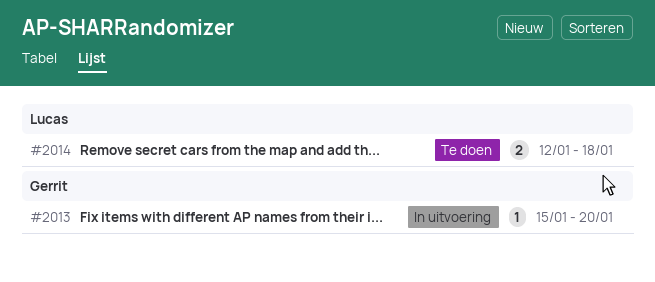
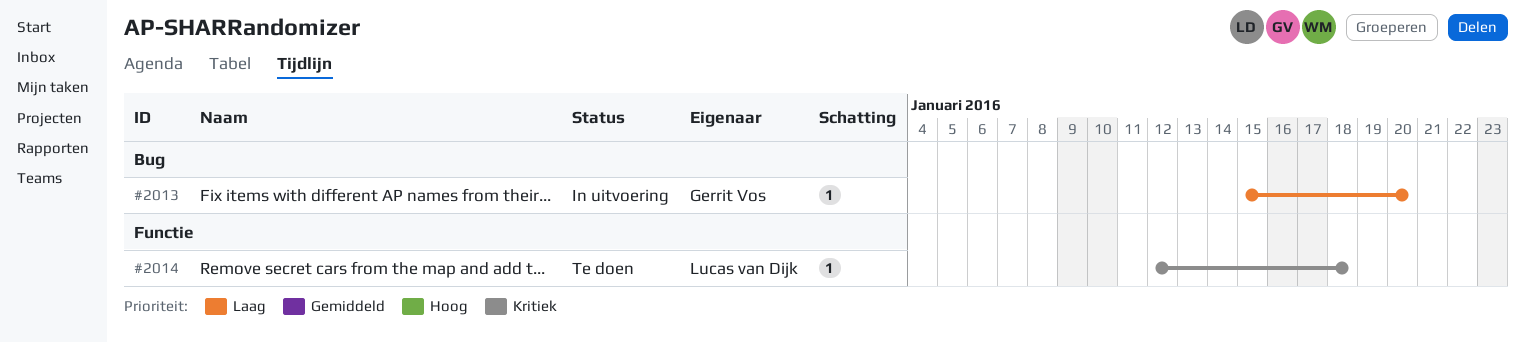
#2014, estimate: 2 -> 1

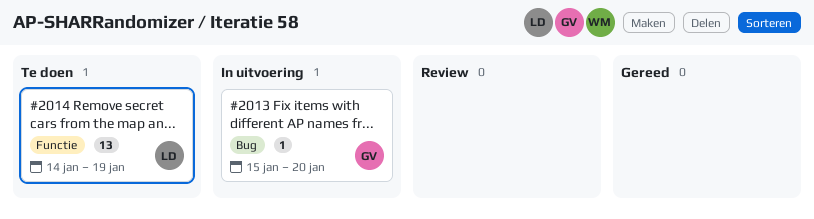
#2014, estimate: 1 -> 13
#2014, start: Jan 12 -> Jan 14
#2014, due: Jan 18 -> Jan 19

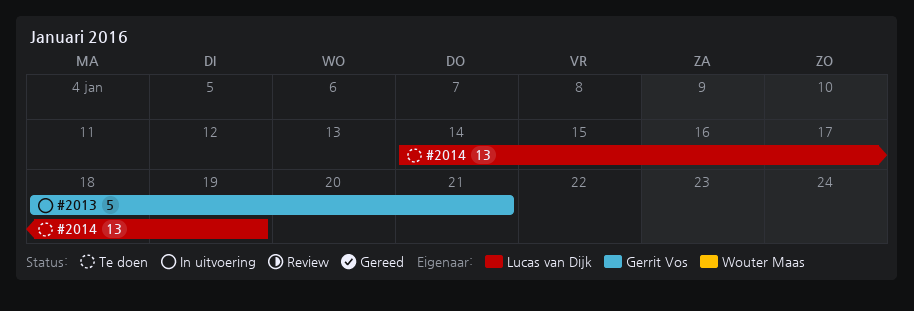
#2013, estimate: 1 -> 5
#2013, start: Jan 15 -> Jan 18
#2013, due: Jan 20 -> Jan 21

